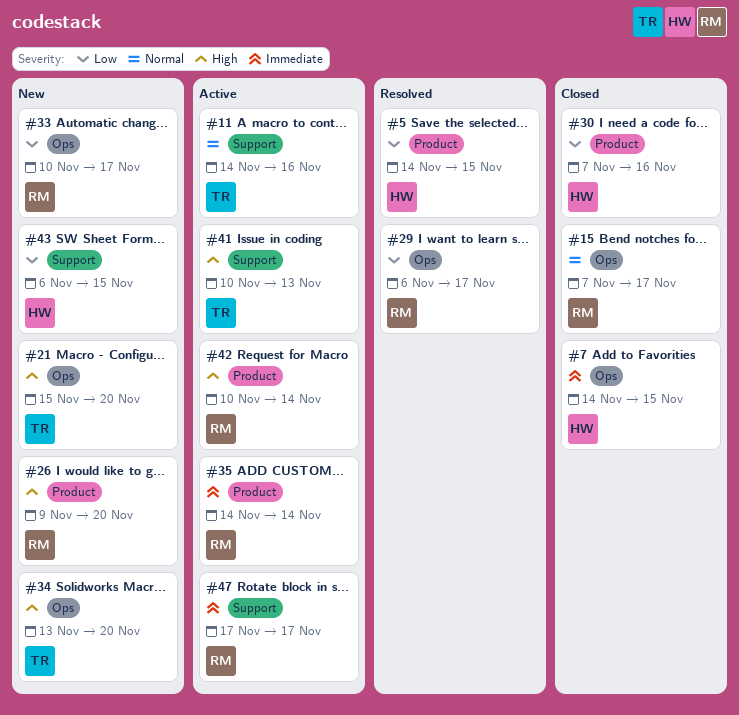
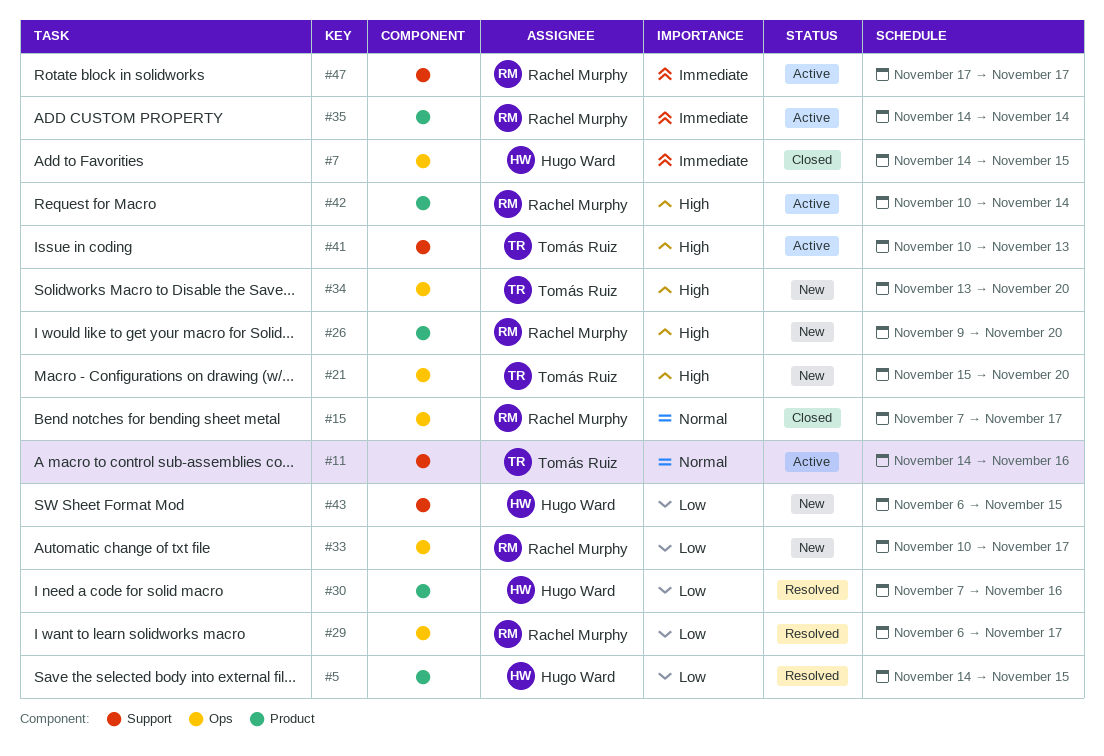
#30, status: Closed -> Resolved

